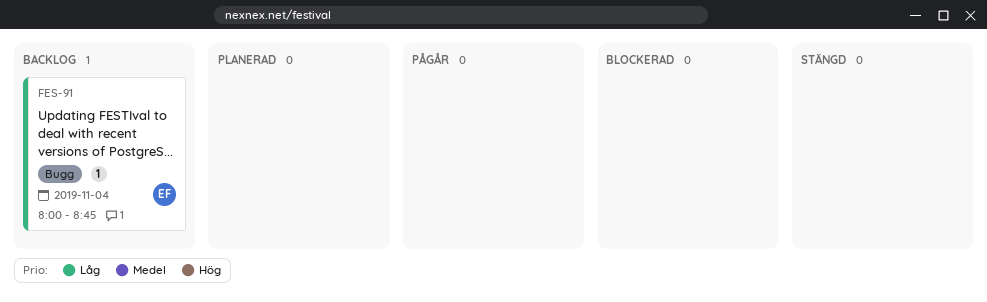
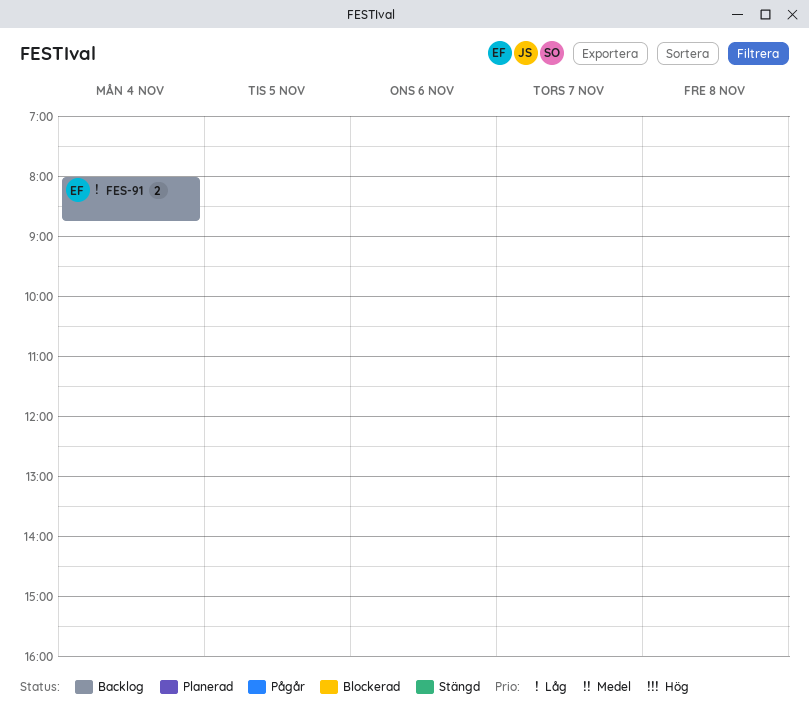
FES-91, estimate: 1 -> 2

